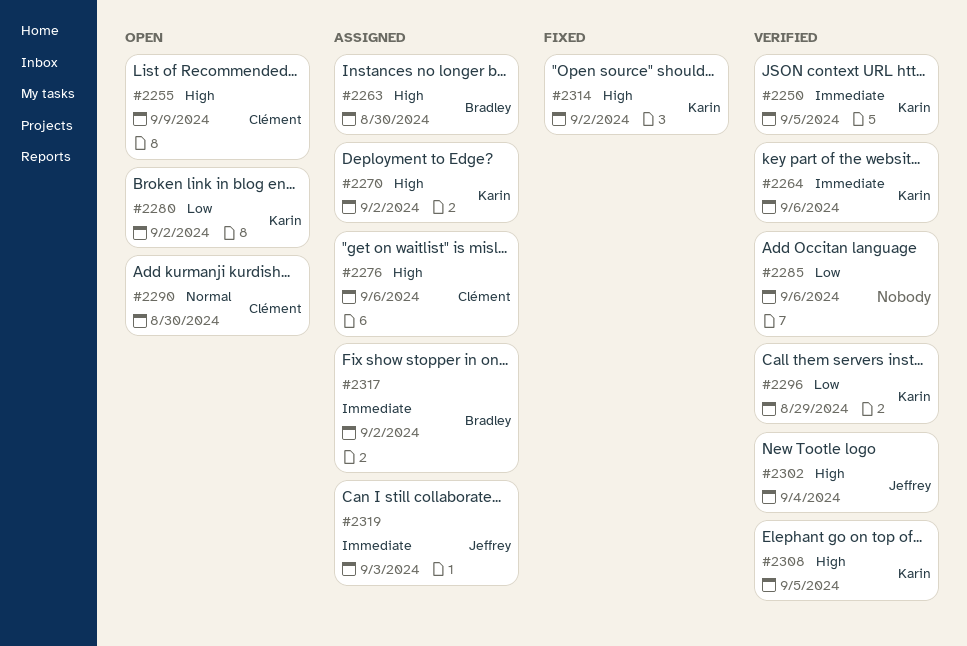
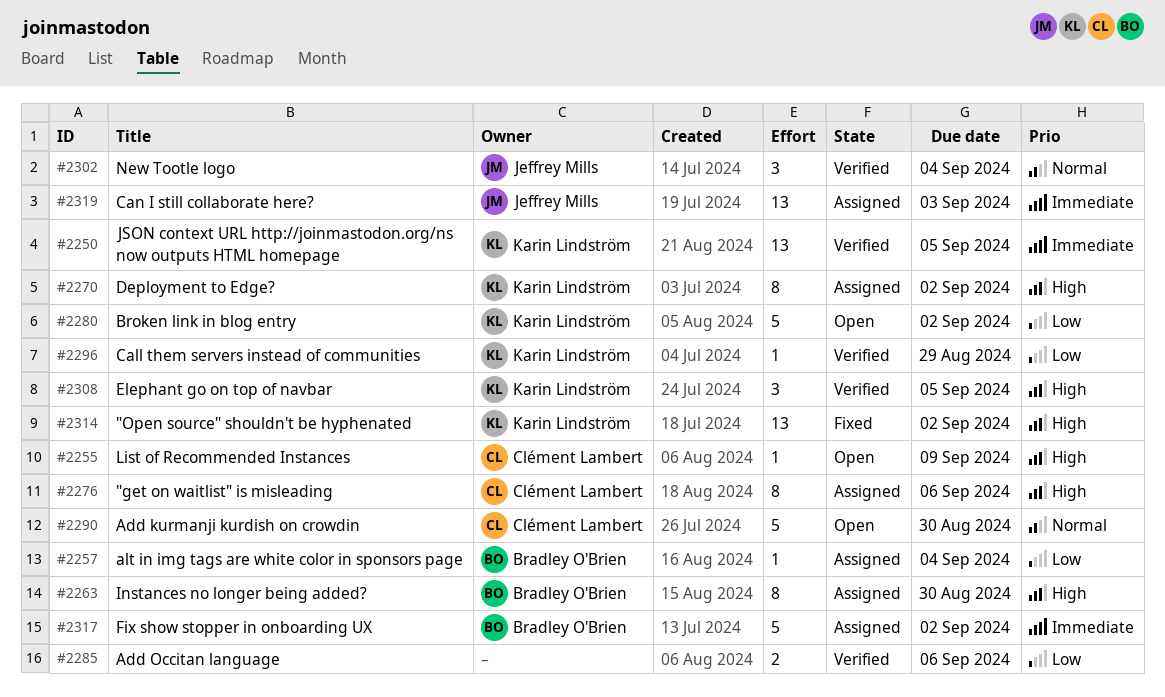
#2257: none -> present
#2264: present -> none
#2302, priority: High -> Normal

